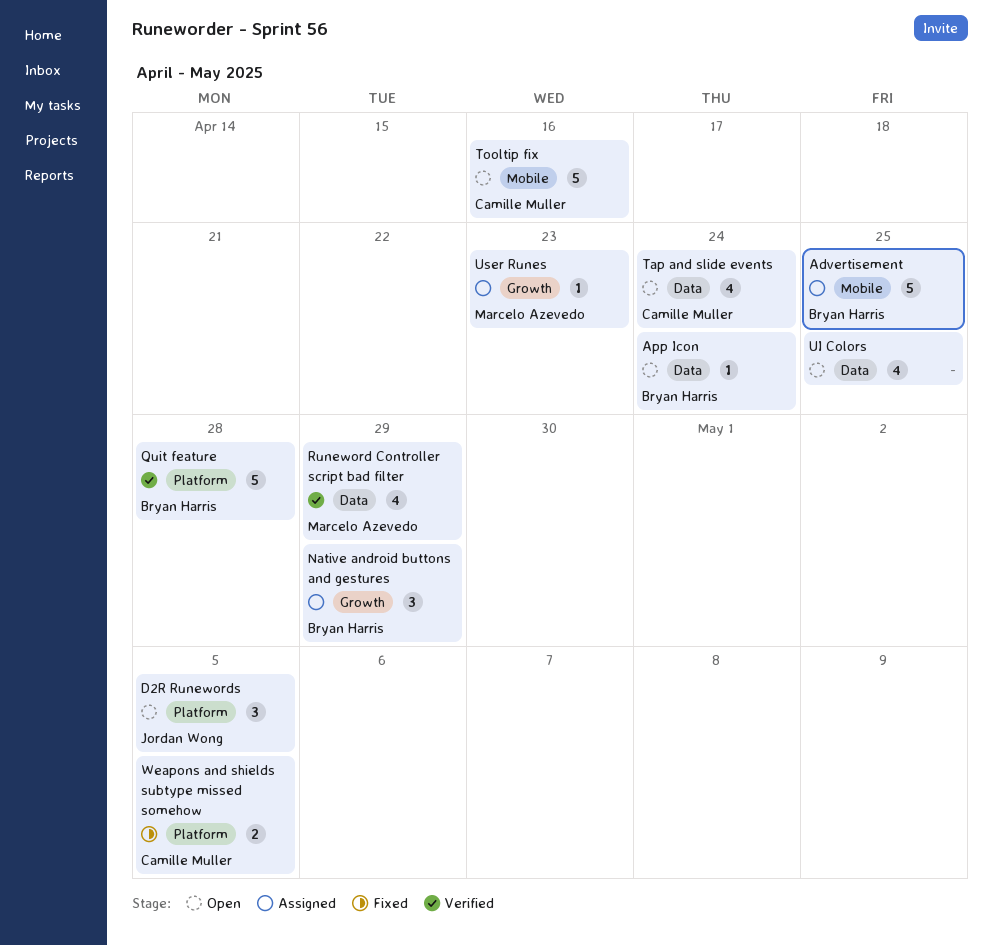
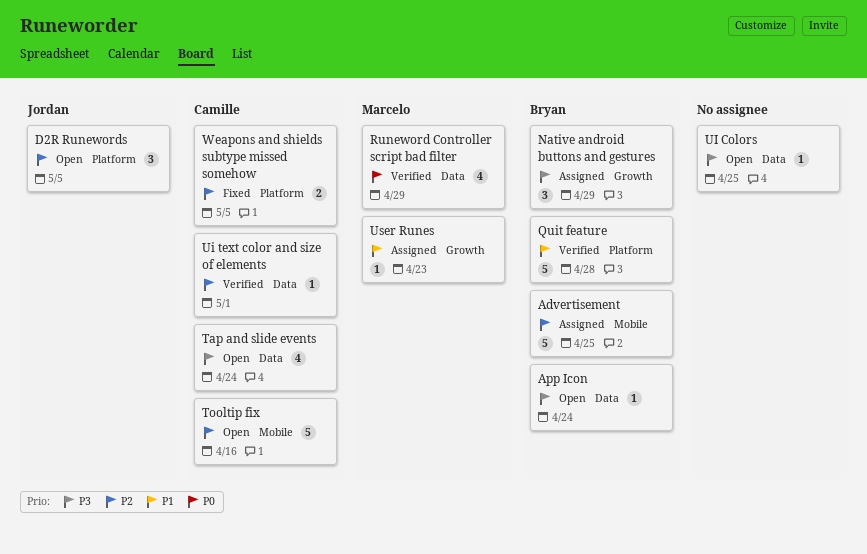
UI Colors, estimate: 4 -> 1
Ui text color and size of elements: none -> present

